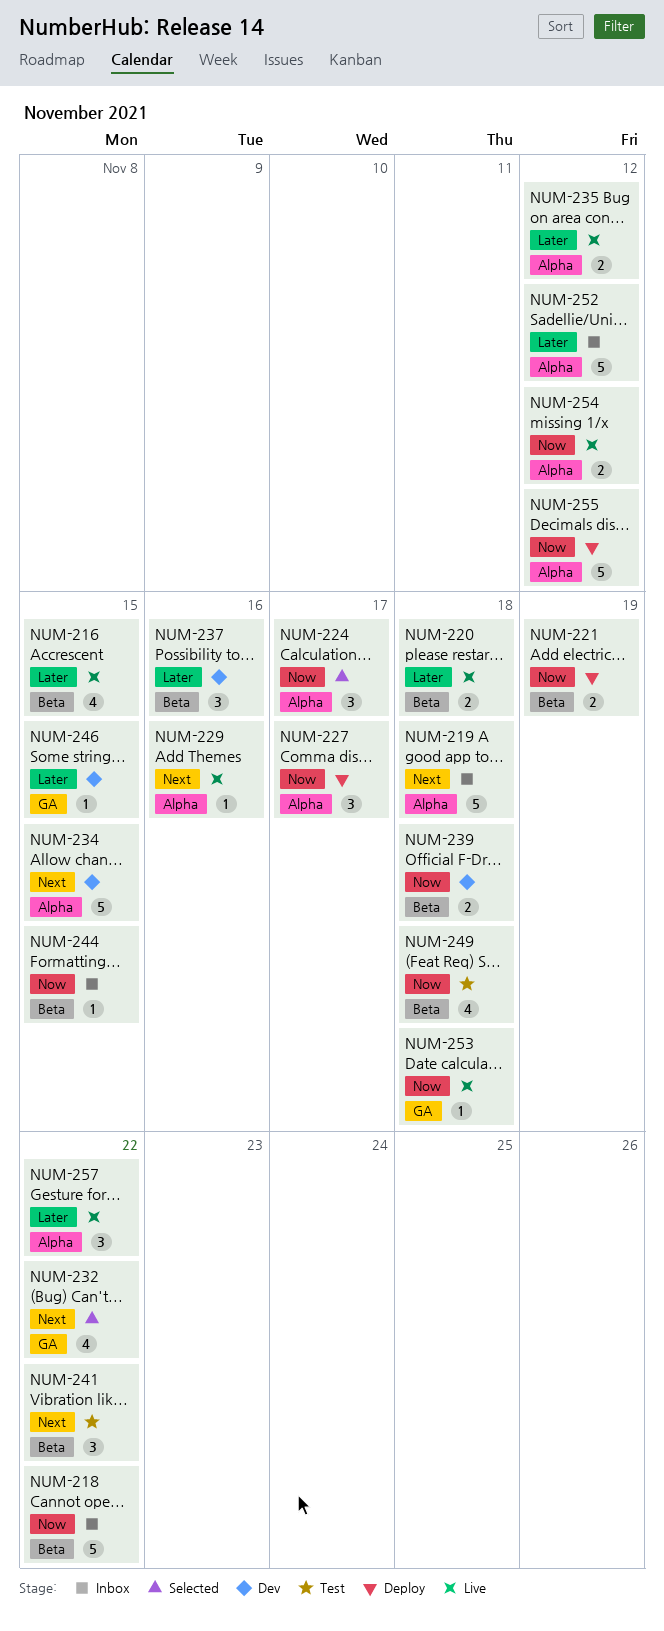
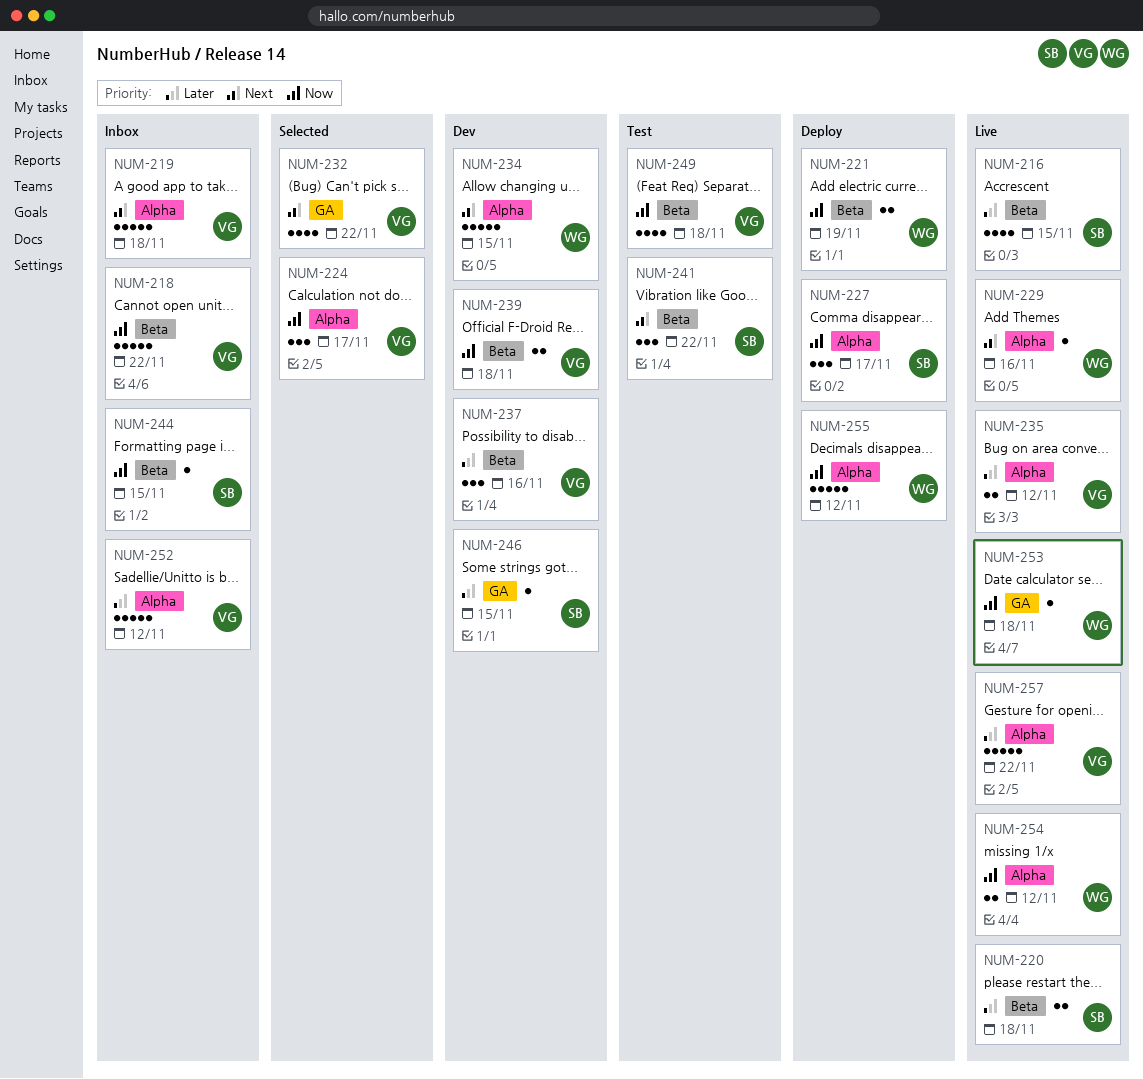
NUM-257, estimate: 3 -> 5

